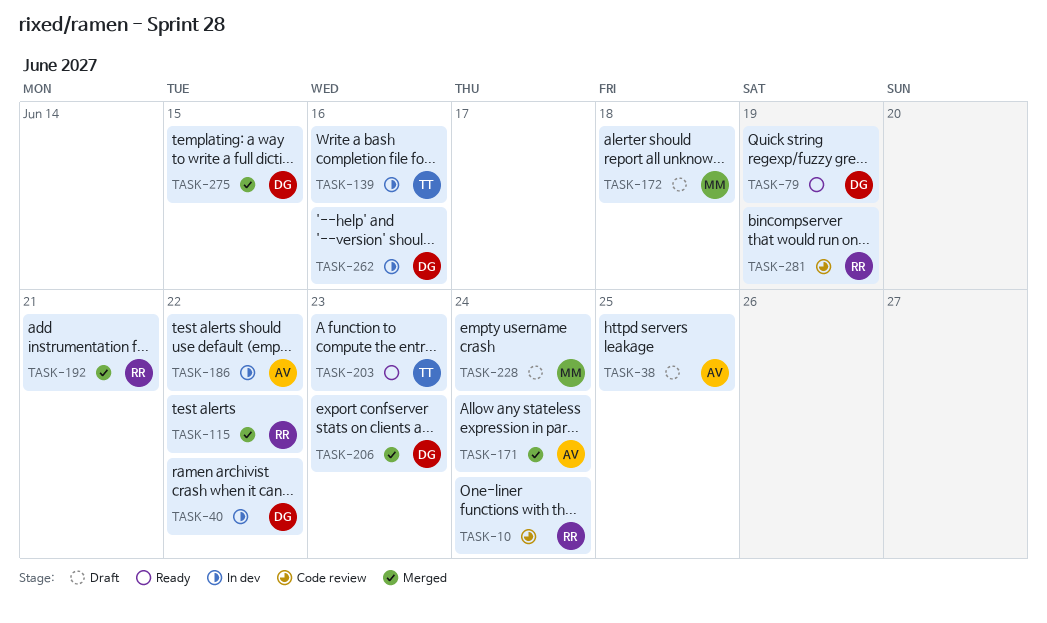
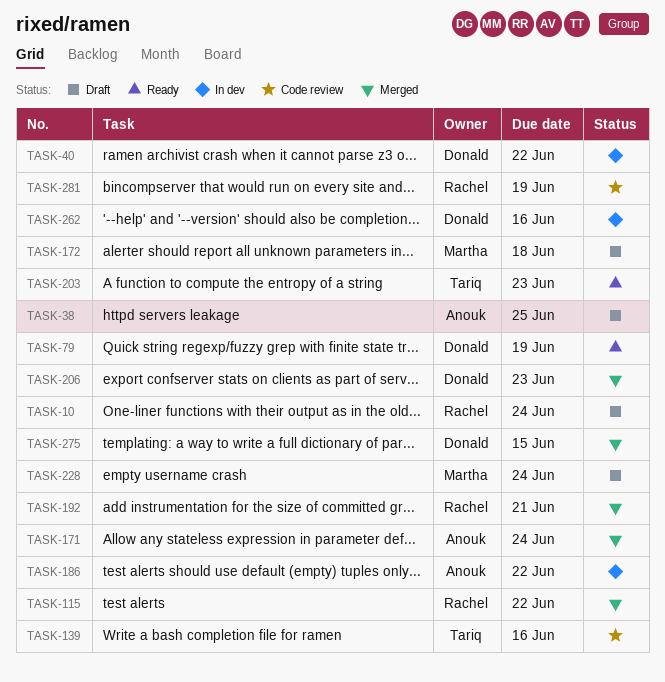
TASK-10, status: Code review -> Draft
TASK-139, status: In dev -> Code review

